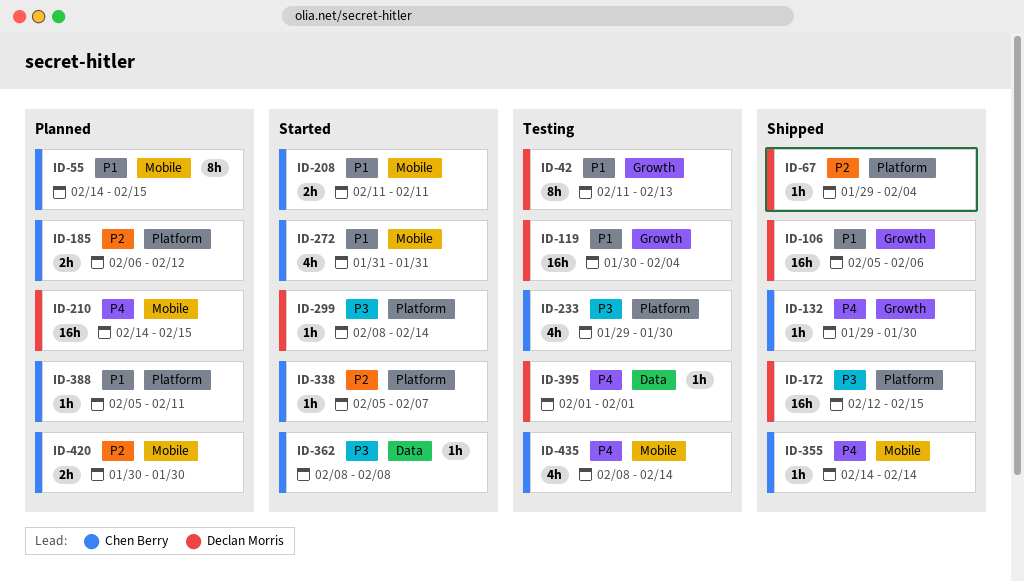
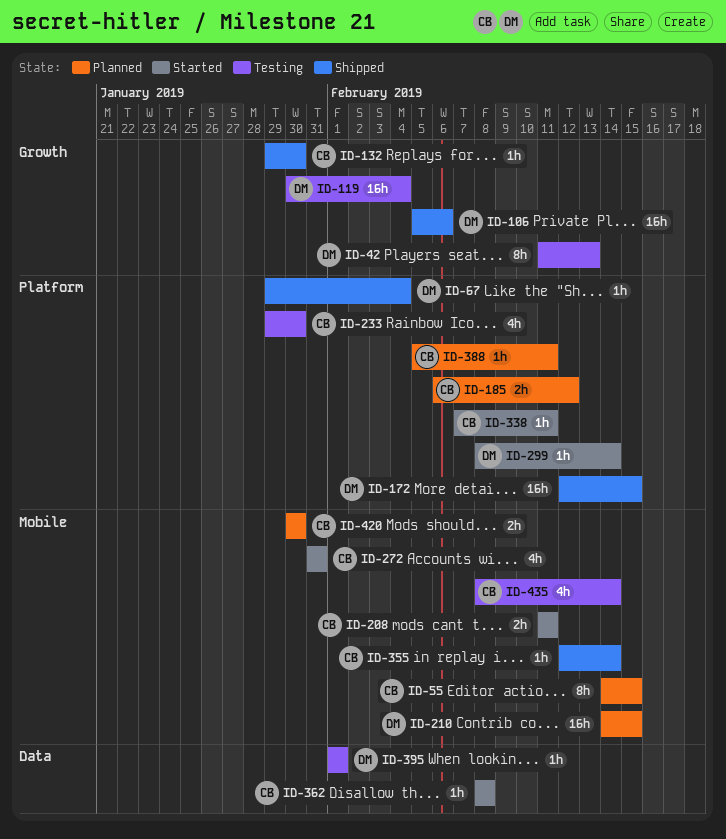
ID-338, start: Feb 5 -> Feb 7
ID-338, due: Feb 7 -> Feb 11
ID-355, start: Feb 14 -> Feb 12

